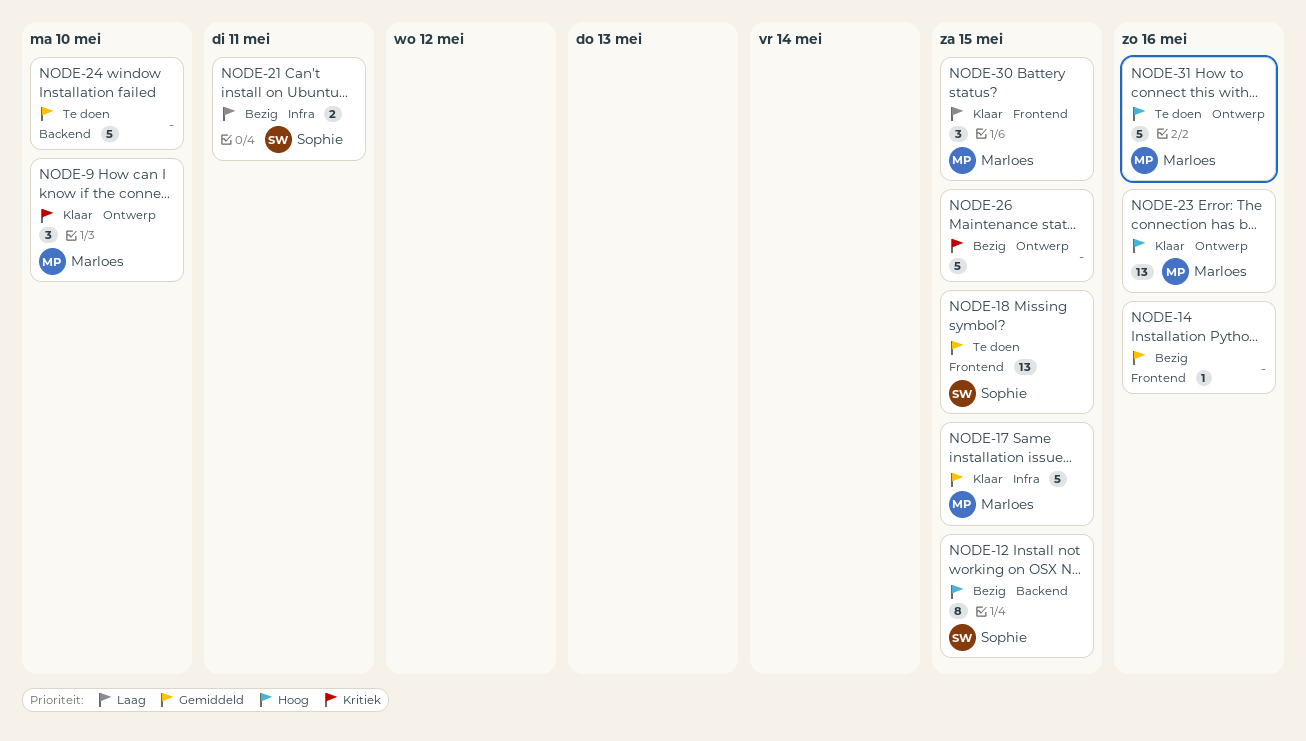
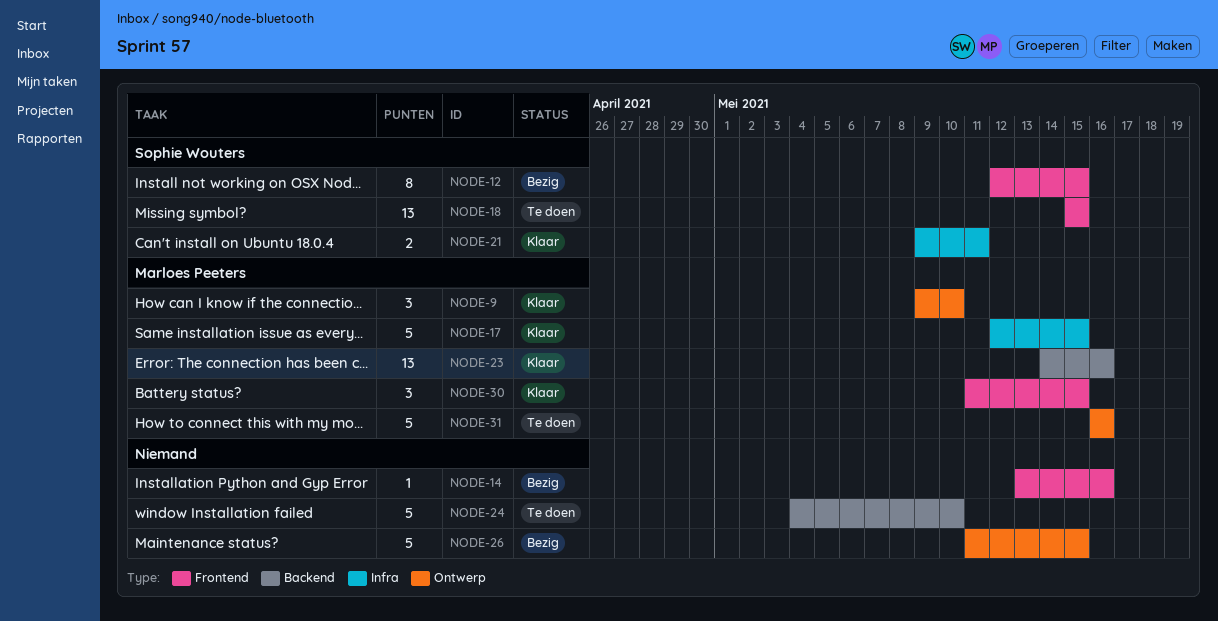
NODE-12, label: Backend -> Frontend
NODE-21, status: Bezig -> Klaar
NODE-23, label: Ontwerp -> Backend

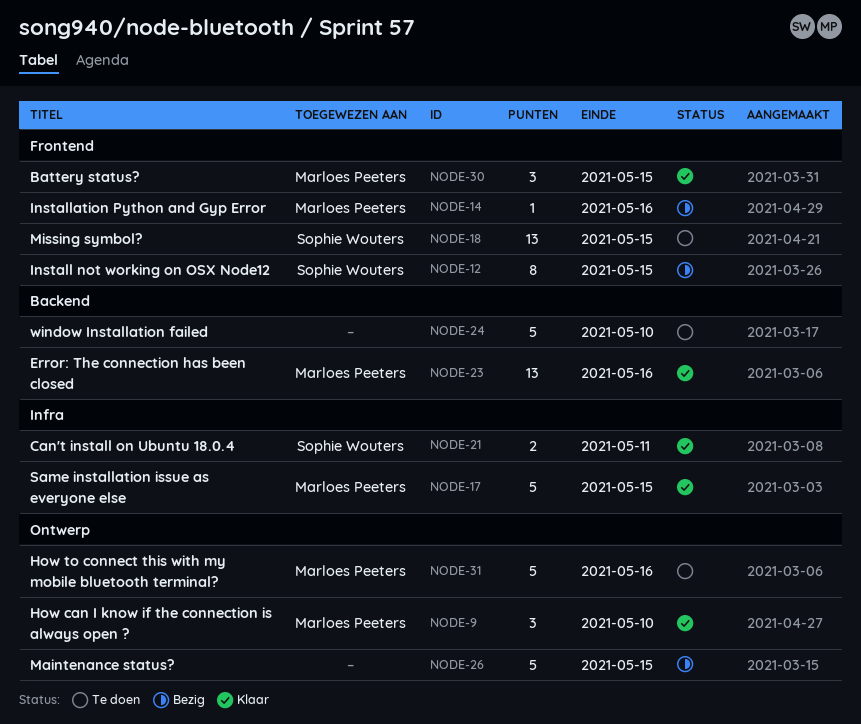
NODE-14, owner: none -> Marloes Peeters

